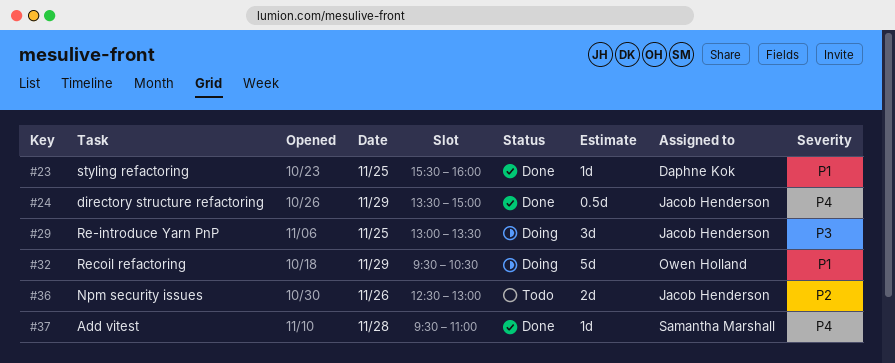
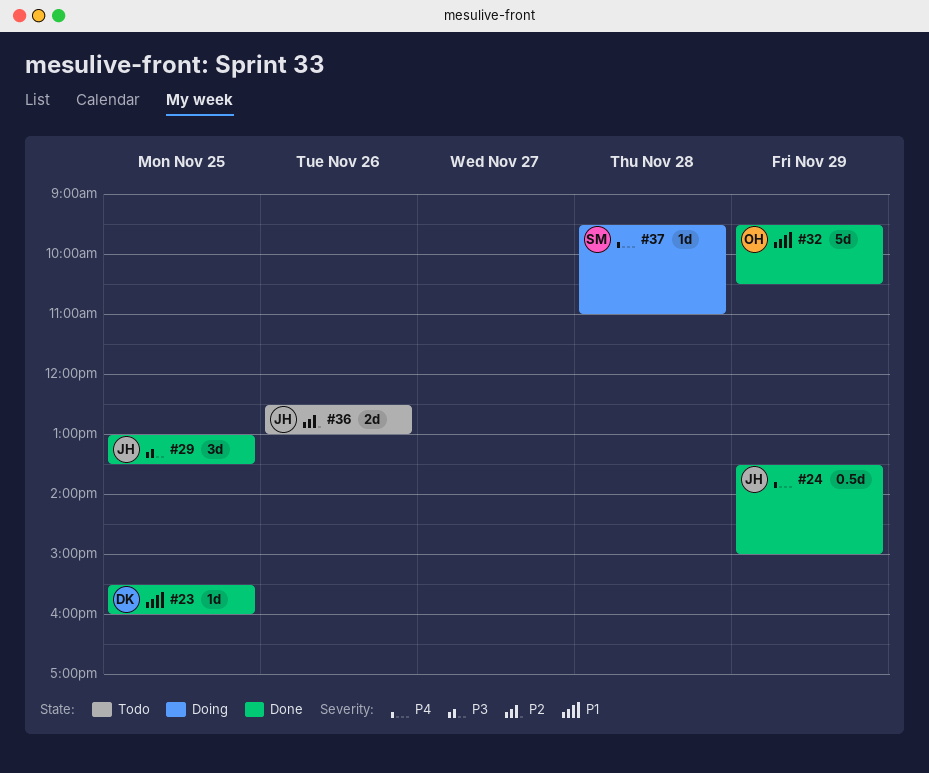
#29, status: Doing -> Done
#32, status: Doing -> Done
#37, status: Done -> Doing

